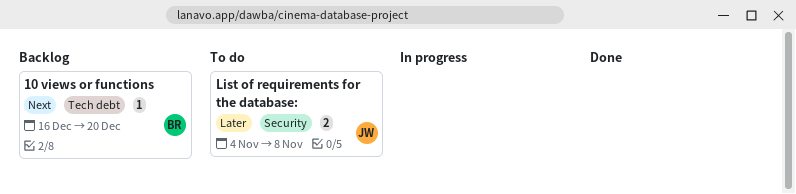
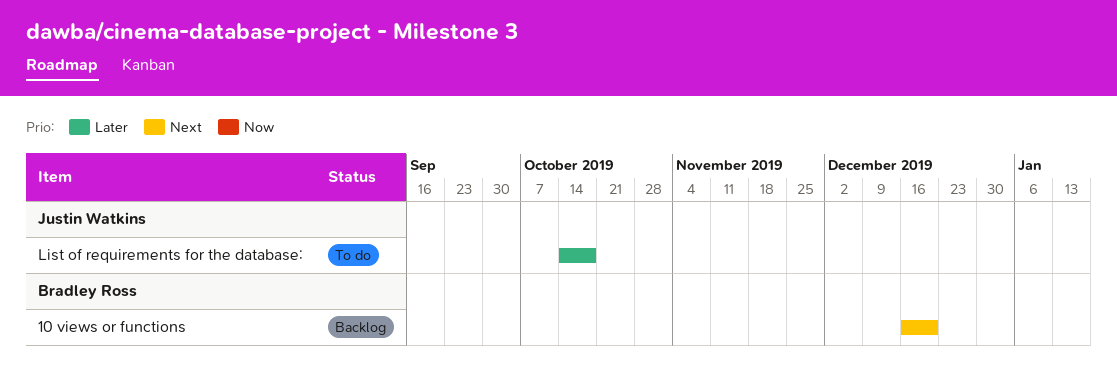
List of requirements for the database:, start: Nov 4 -> Oct 14
List of requirements for the database:, due: Nov 8 -> Oct 18

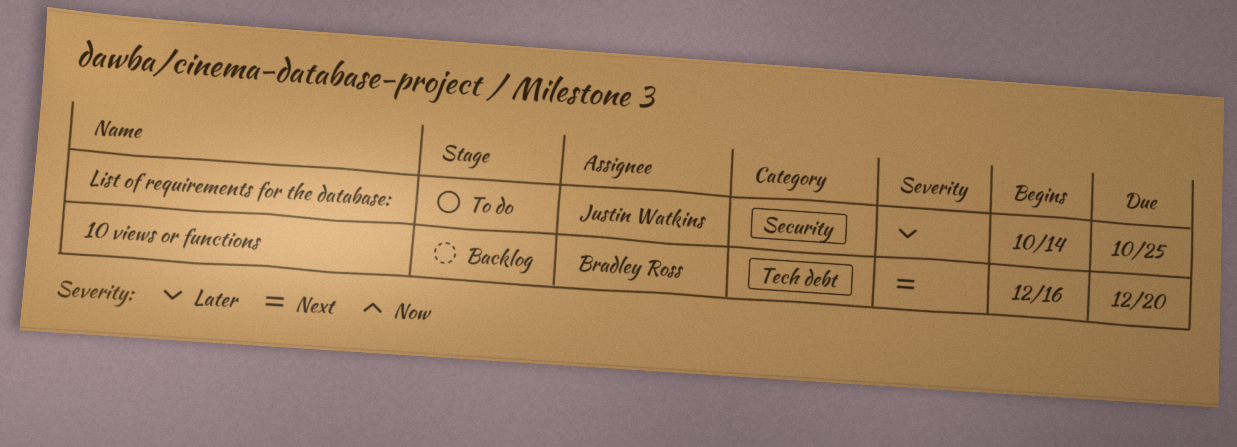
List of requirements for the database:, due: Oct 18 -> Oct 25

